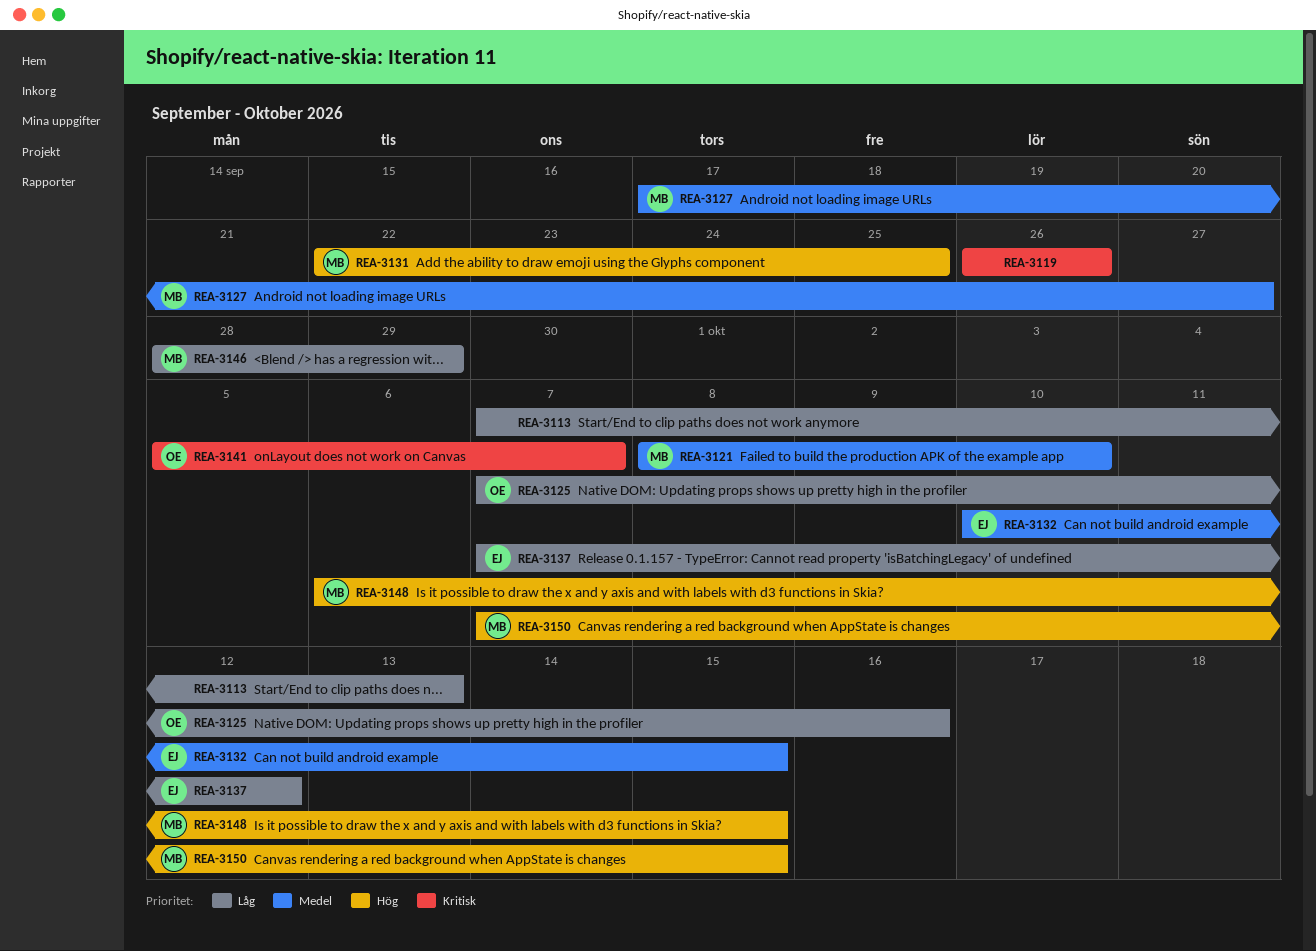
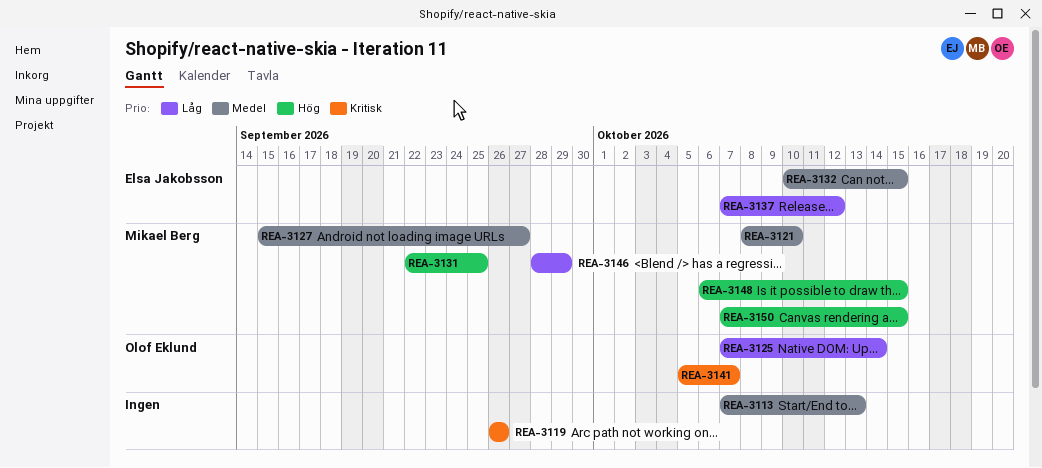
REA-3113, priority: Låg -> Medel
REA-3125, due: Oct 16 -> Oct 14
REA-3127, start: Sep 17 -> Sep 15

